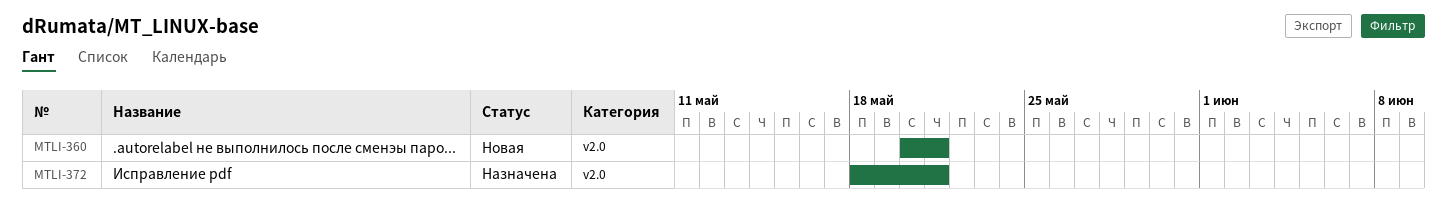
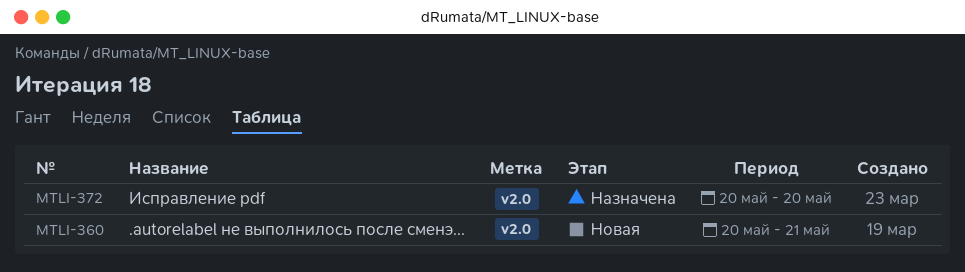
MTLI-372, start: May 18 -> May 20
MTLI-372, due: May 21 -> May 20

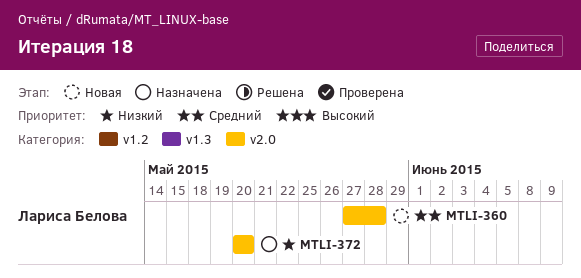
MTLI-360, start: May 20 -> May 27
MTLI-360, due: May 21 -> May 28

